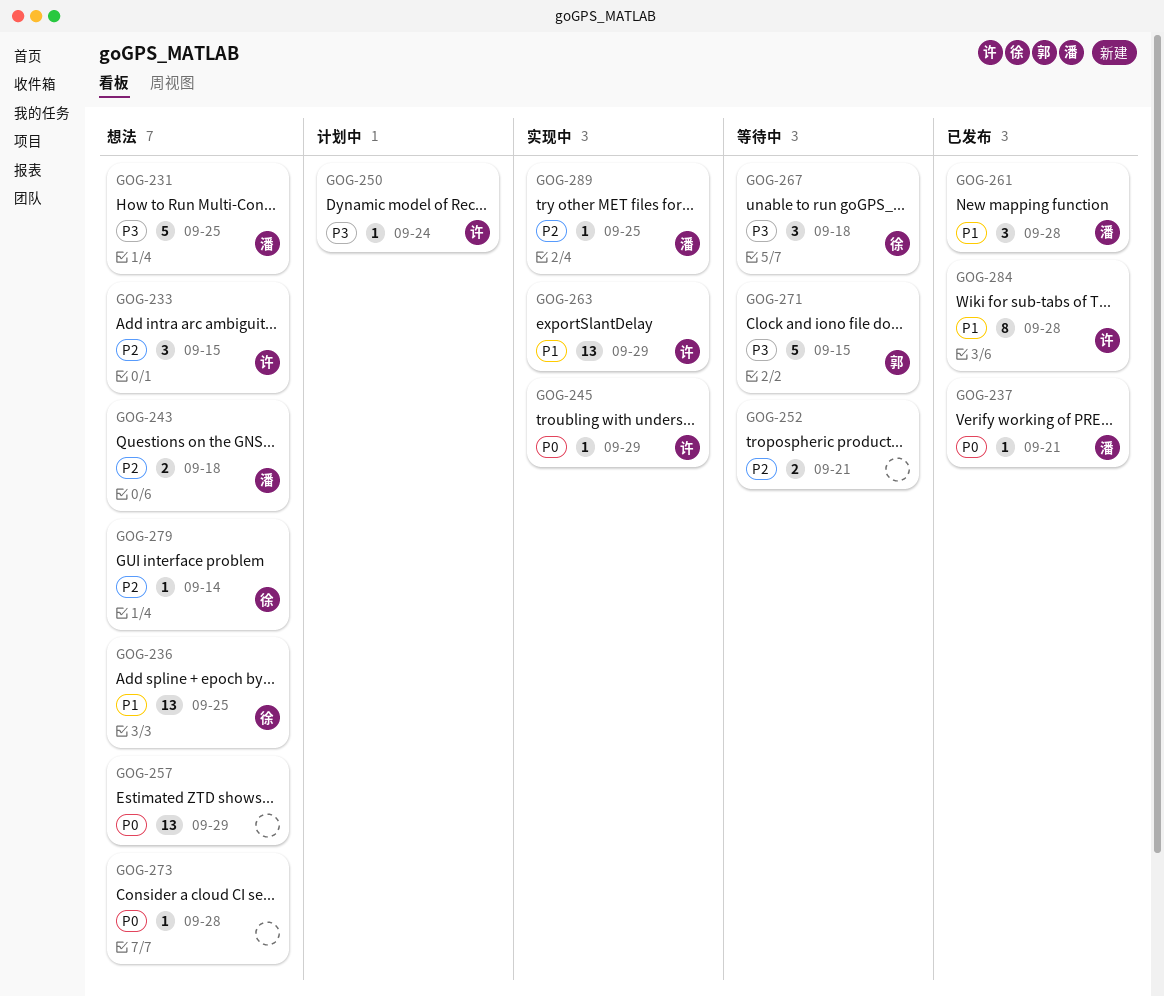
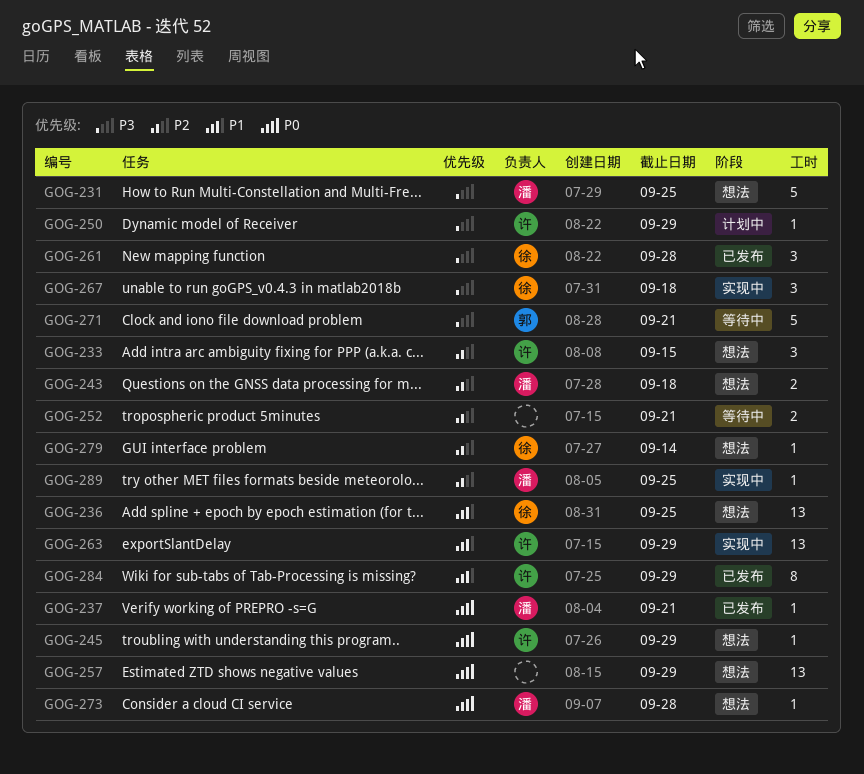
GOG-245, status: 实现中 -> 想法
GOG-250, due: Sep 24 -> Sep 29
GOG-261, owner: 潘 -> 徐
GOG-261, priority: P1 -> P3
GOG-267, status: 等待中 -> 实现中
GOG-271, due: Sep 15 -> Sep 21
GOG-273, owner: none -> 潘
GOG-284, due: Sep 28 -> Sep 29

